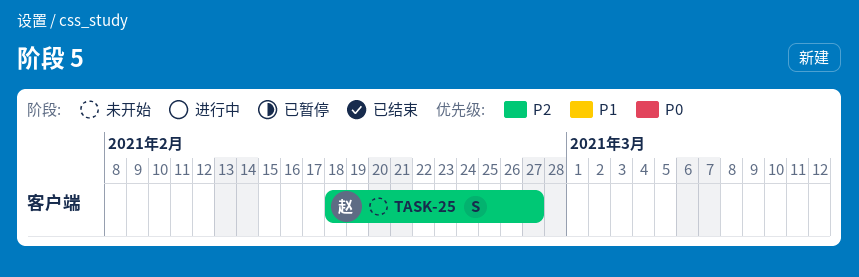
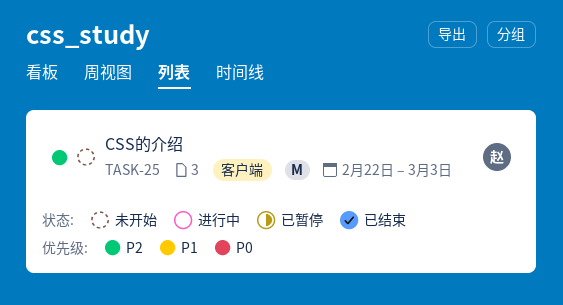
TASK-25, estimate: S -> M
TASK-25, start: Feb 18 -> Feb 22
TASK-25, due: Feb 27 -> Mar 3

